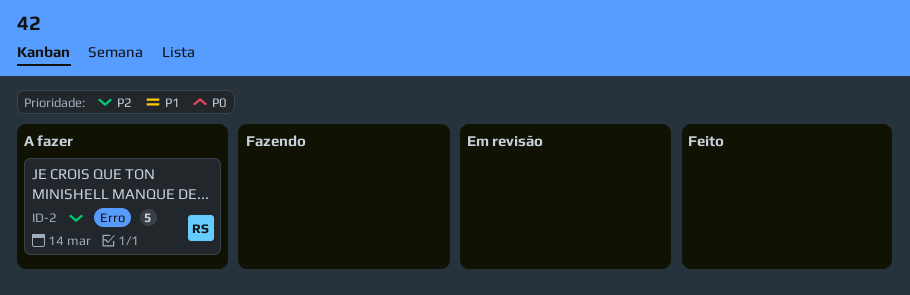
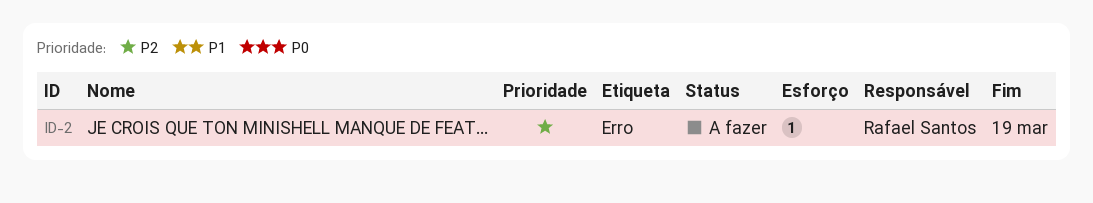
ID-2, estimate: 5 -> 1
ID-2, due: Mar 14 -> Mar 19

